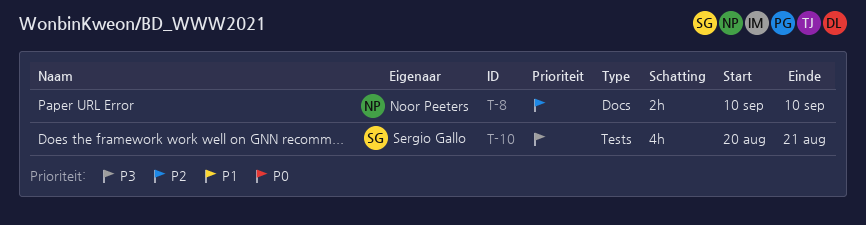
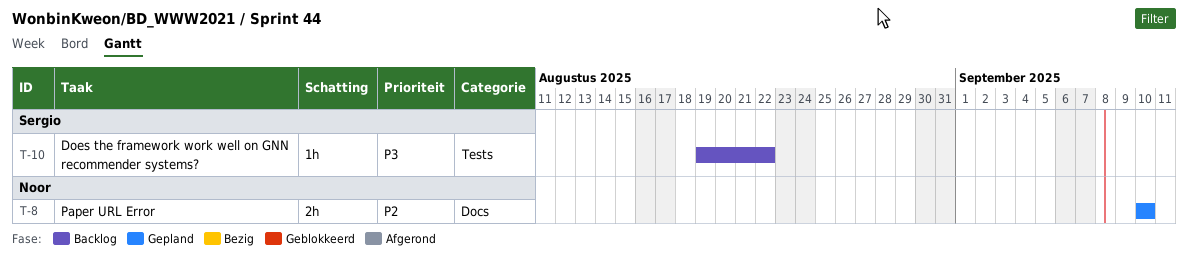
T-10, estimate: 4h -> 1h
T-10, start: Aug 20 -> Aug 19
T-10, due: Aug 21 -> Aug 22

